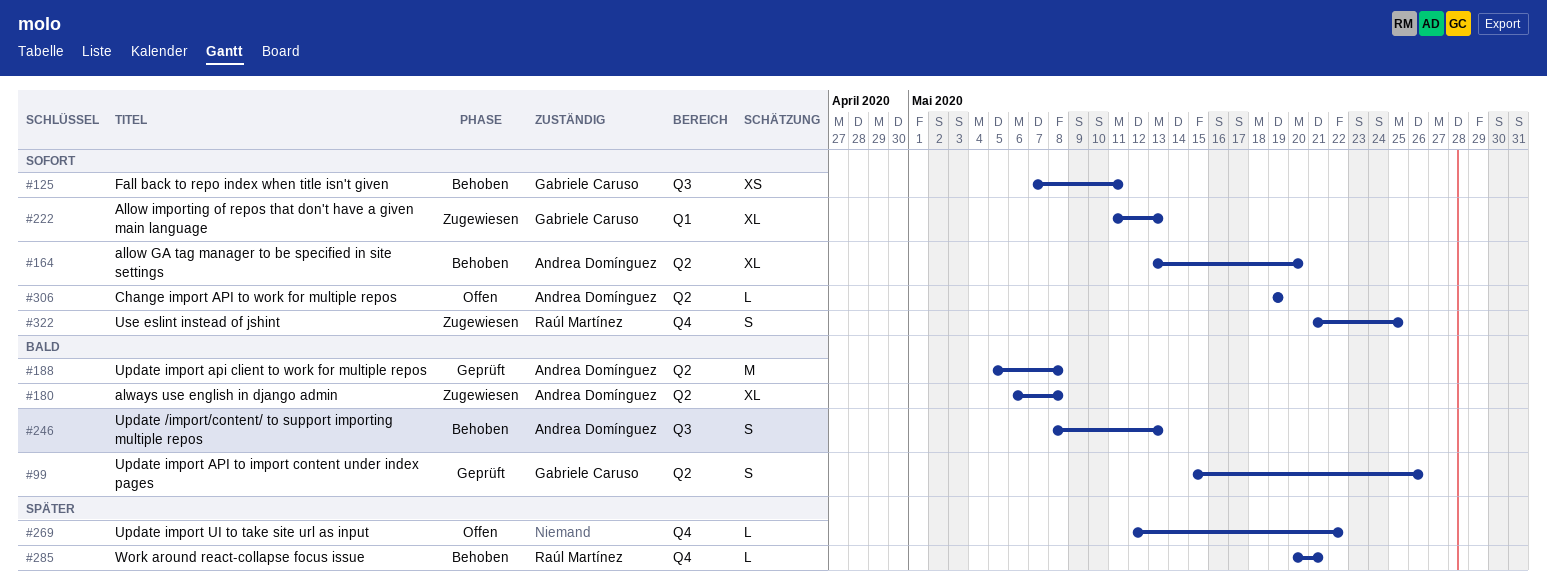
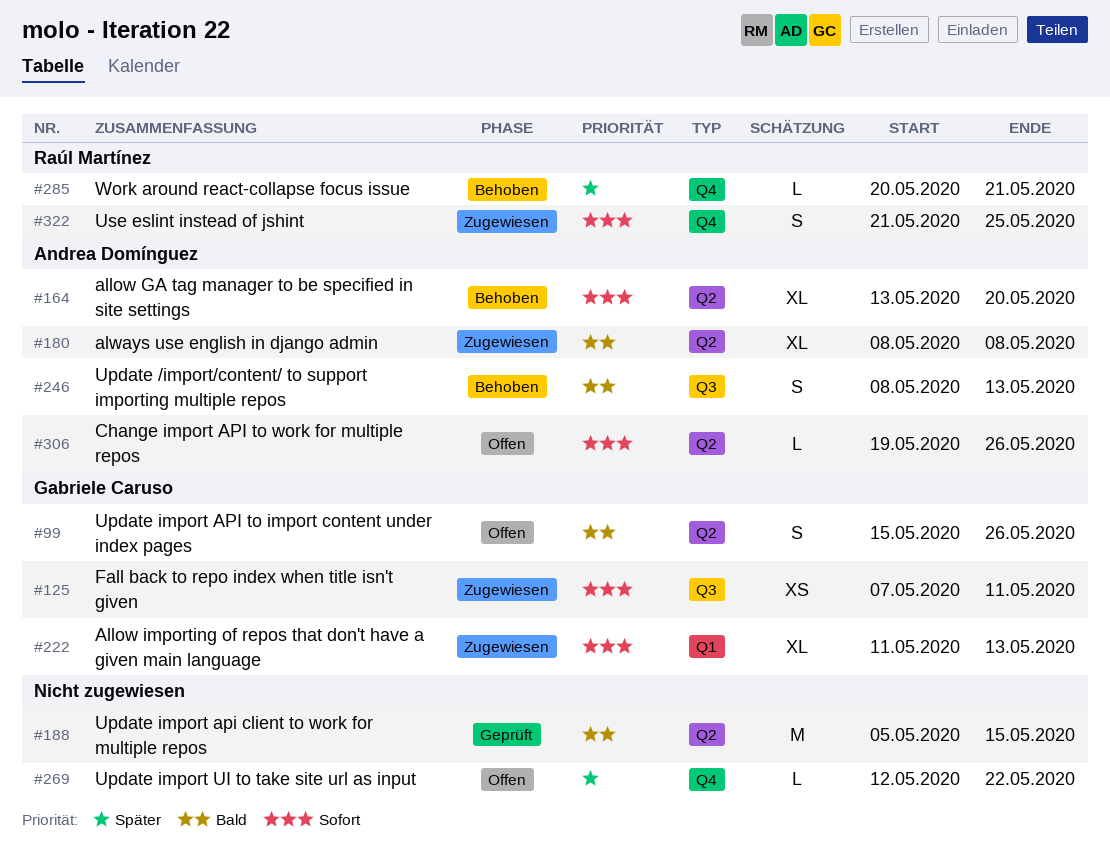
#99, status: Geprüft -> Offen
#125, status: Behoben -> Zugewiesen
#180, start: May 6 -> May 8
#188, owner: Andrea Domínguez -> none
#188, due: May 8 -> May 15
#306, due: May 19 -> May 26

